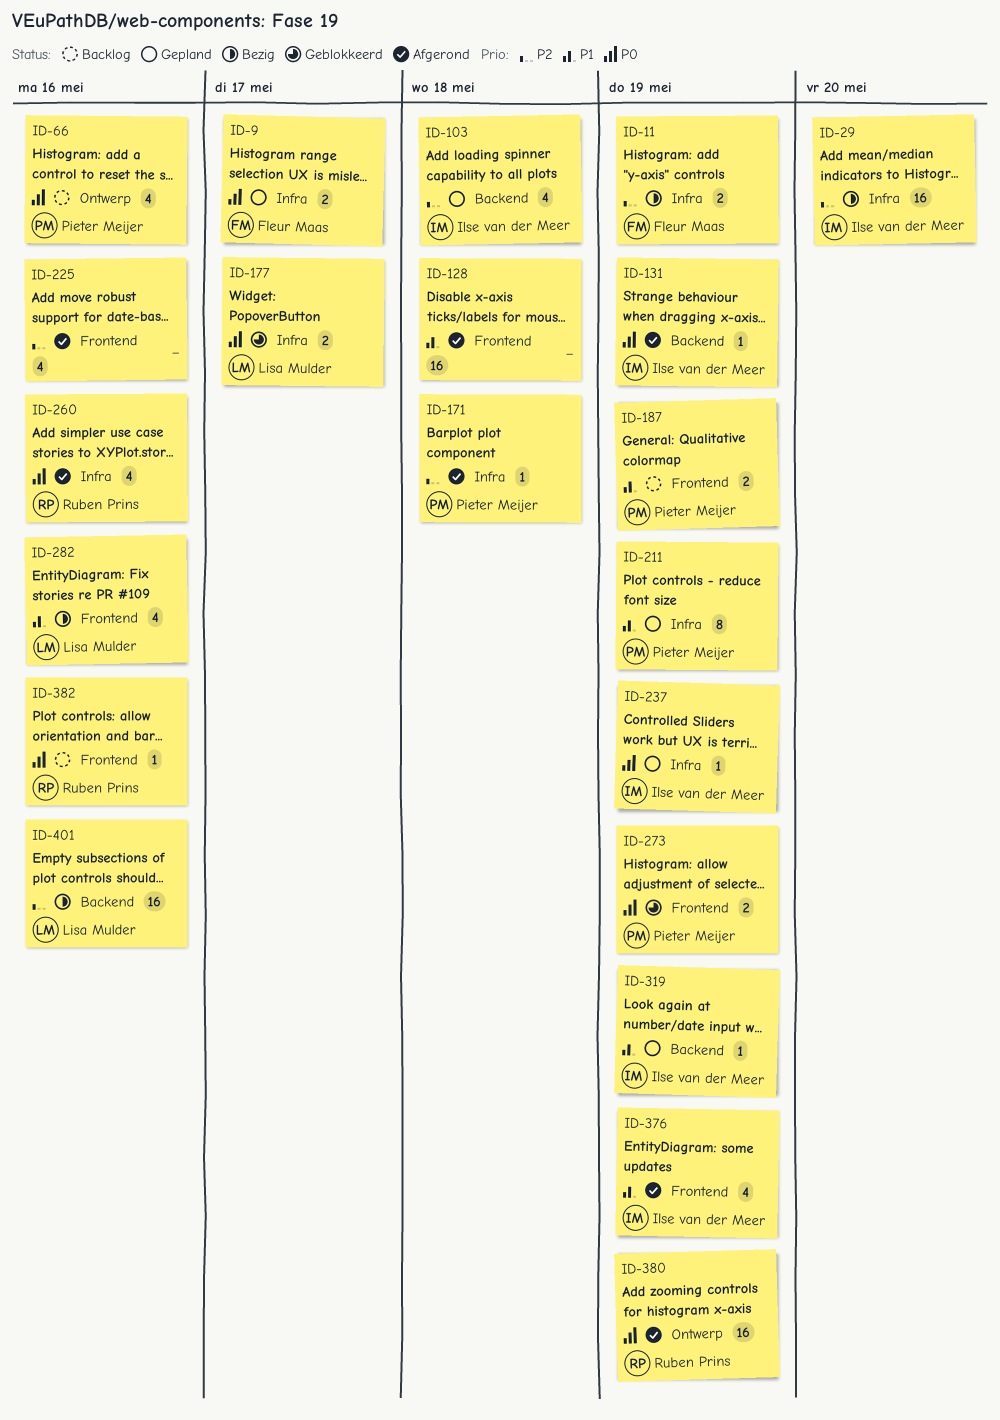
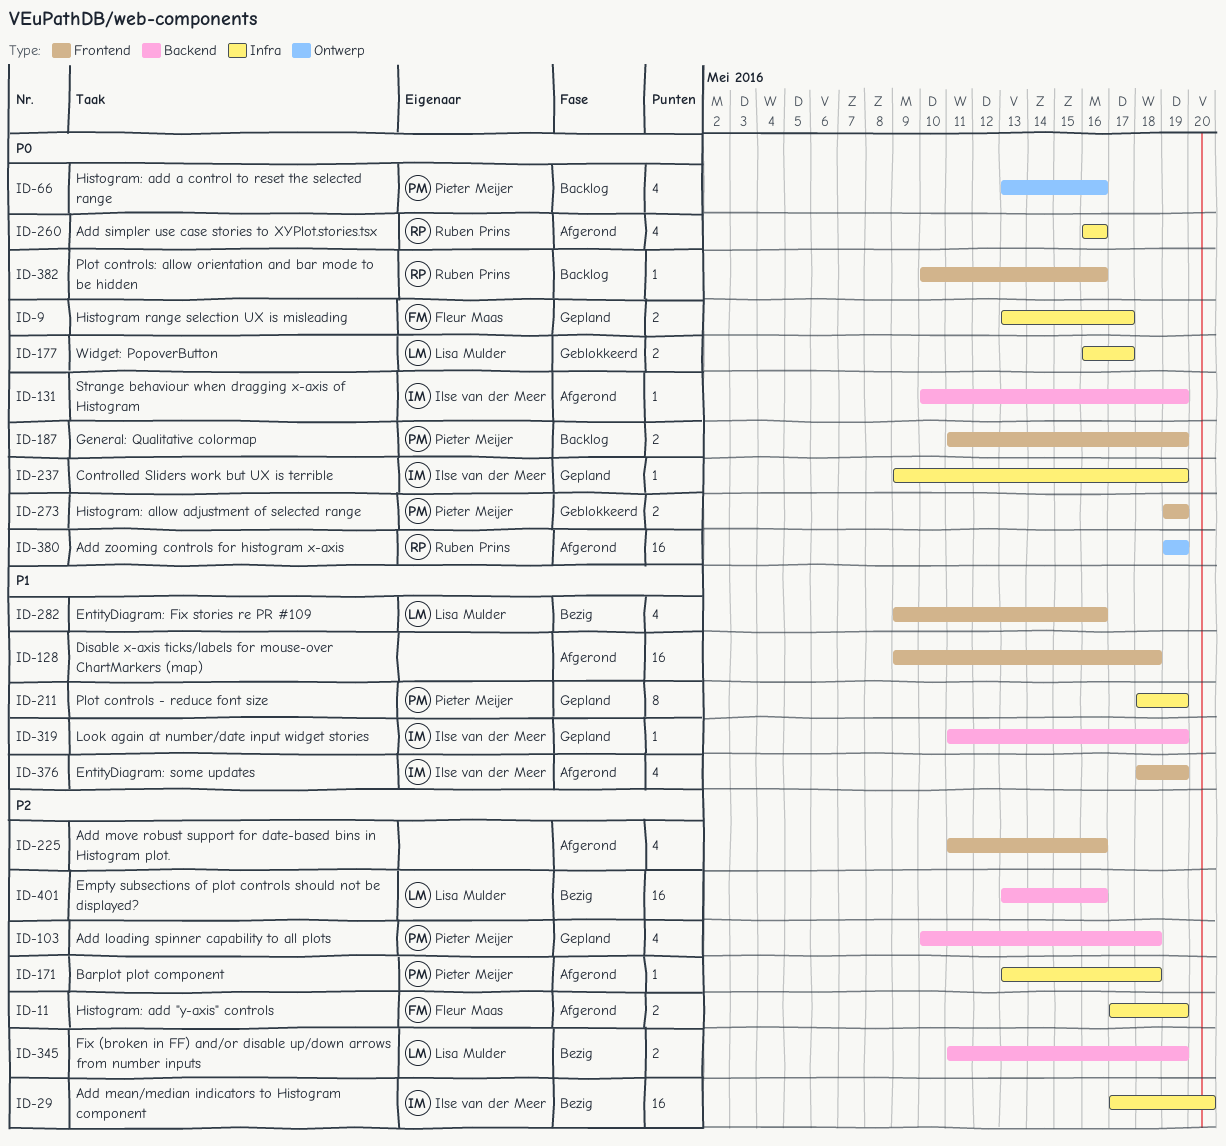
ID-11, status: Bezig -> Afgerond
ID-103, owner: Ilse van der Meer -> Pieter Meijer
ID-187, priority: P1 -> P0
ID-345: none -> present

